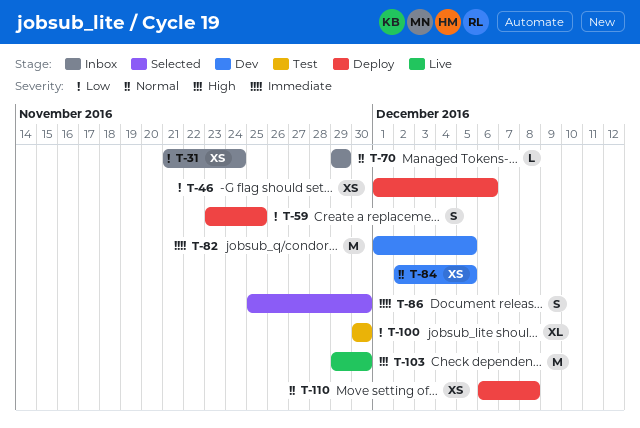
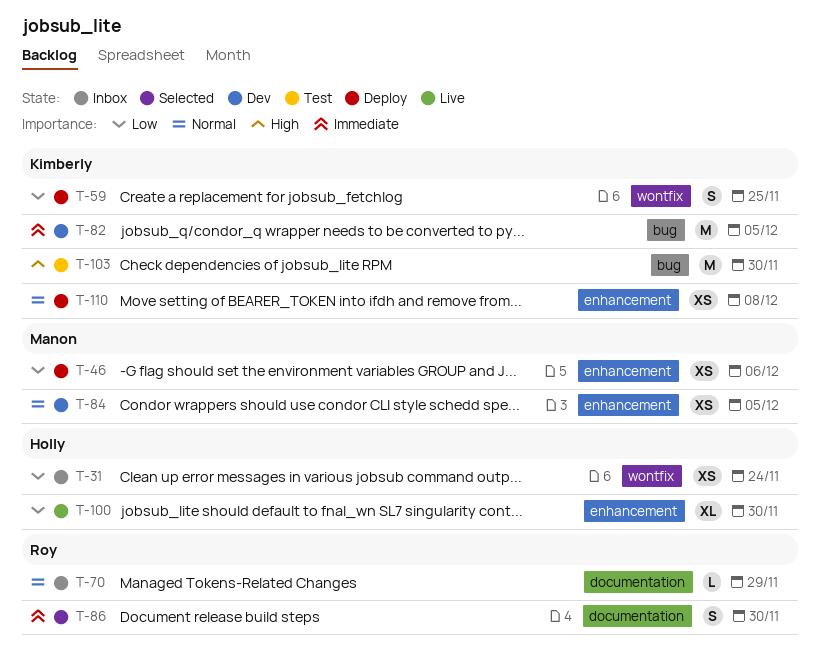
T-100, status: Test -> Live
T-103, status: Live -> Test

